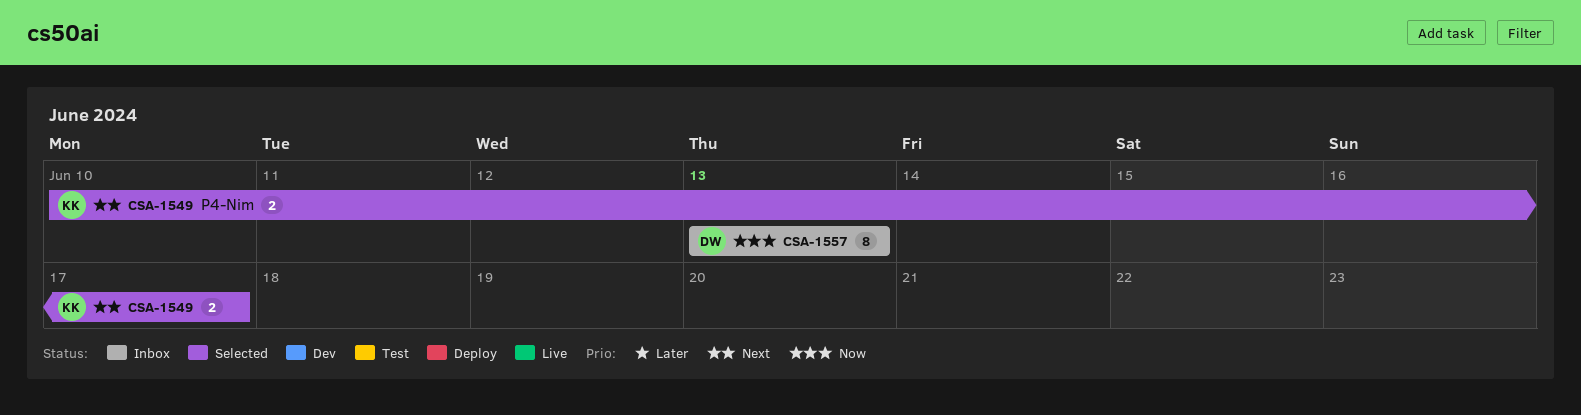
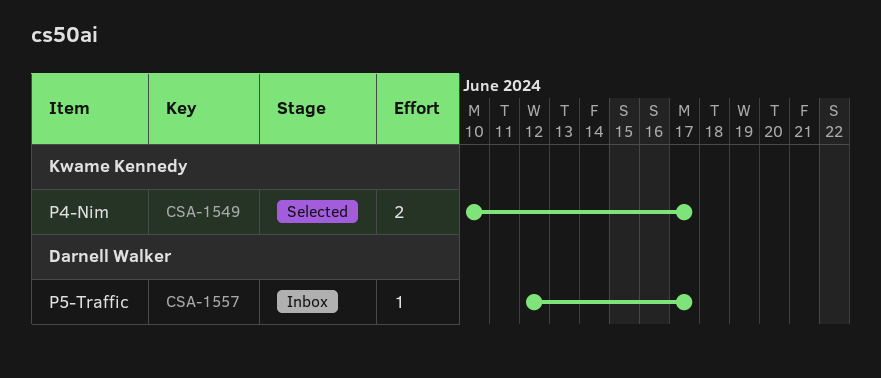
CSA-1557, estimate: 8 -> 1
CSA-1557, start: Jun 13 -> Jun 12
CSA-1557, due: Jun 13 -> Jun 17

